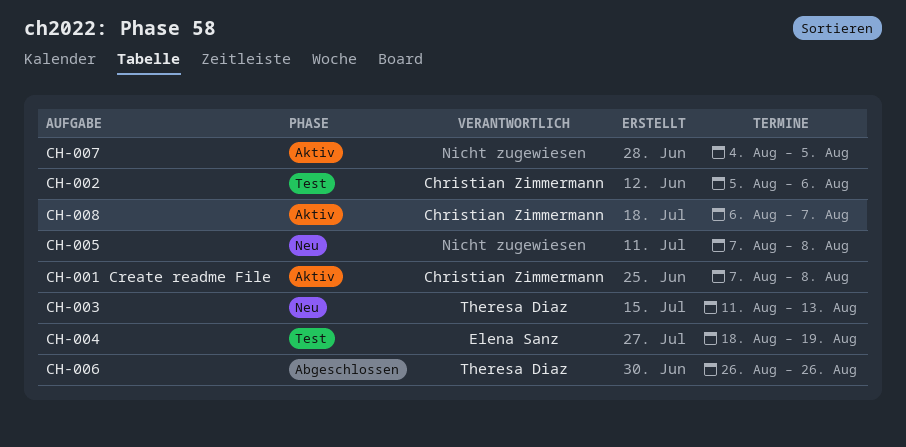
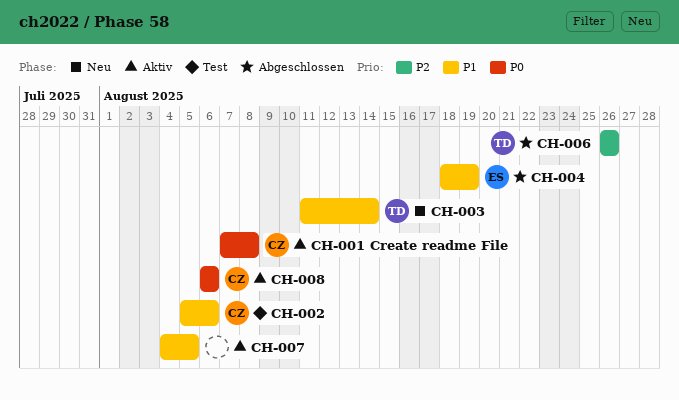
CH-003, due: Aug 13 -> Aug 14
CH-004, status: Test -> Abgeschlossen
CH-005: present -> none
CH-008, due: Aug 7 -> Aug 6

